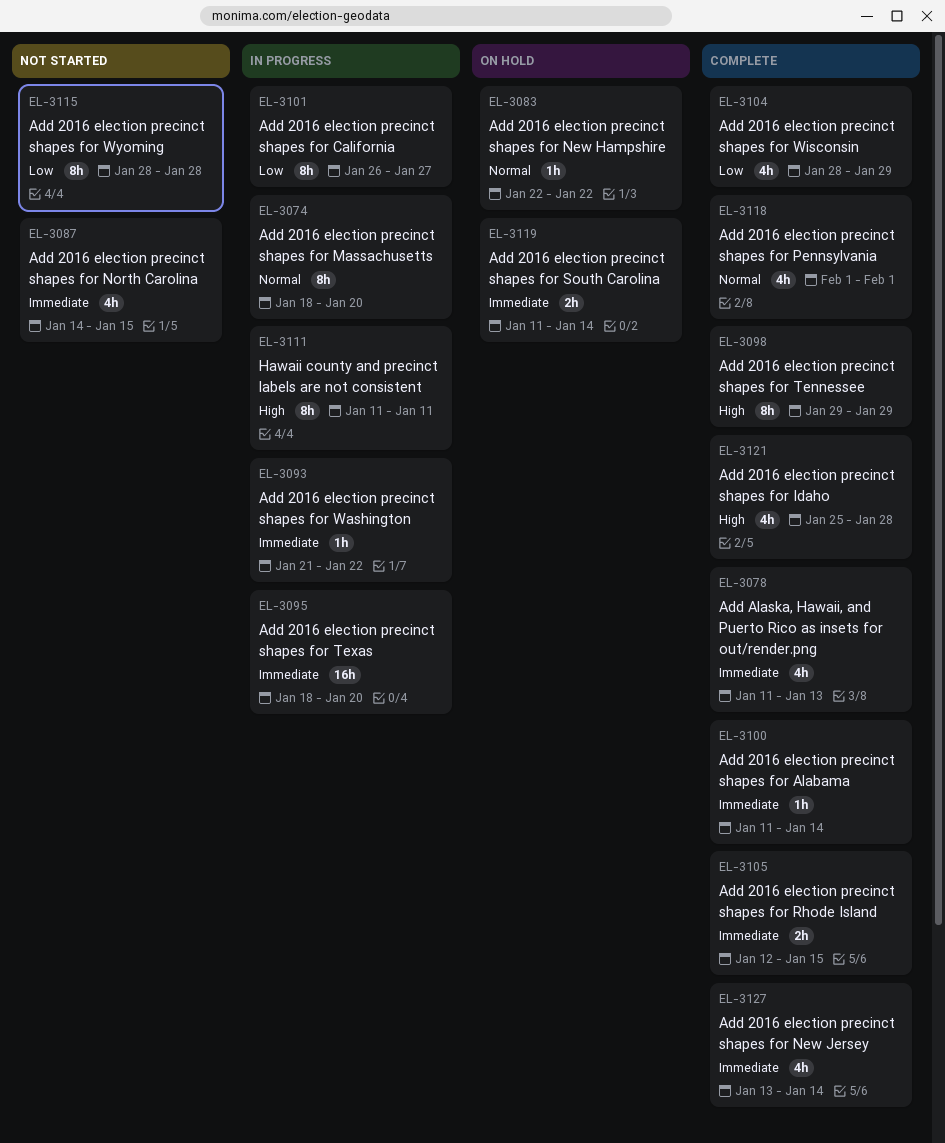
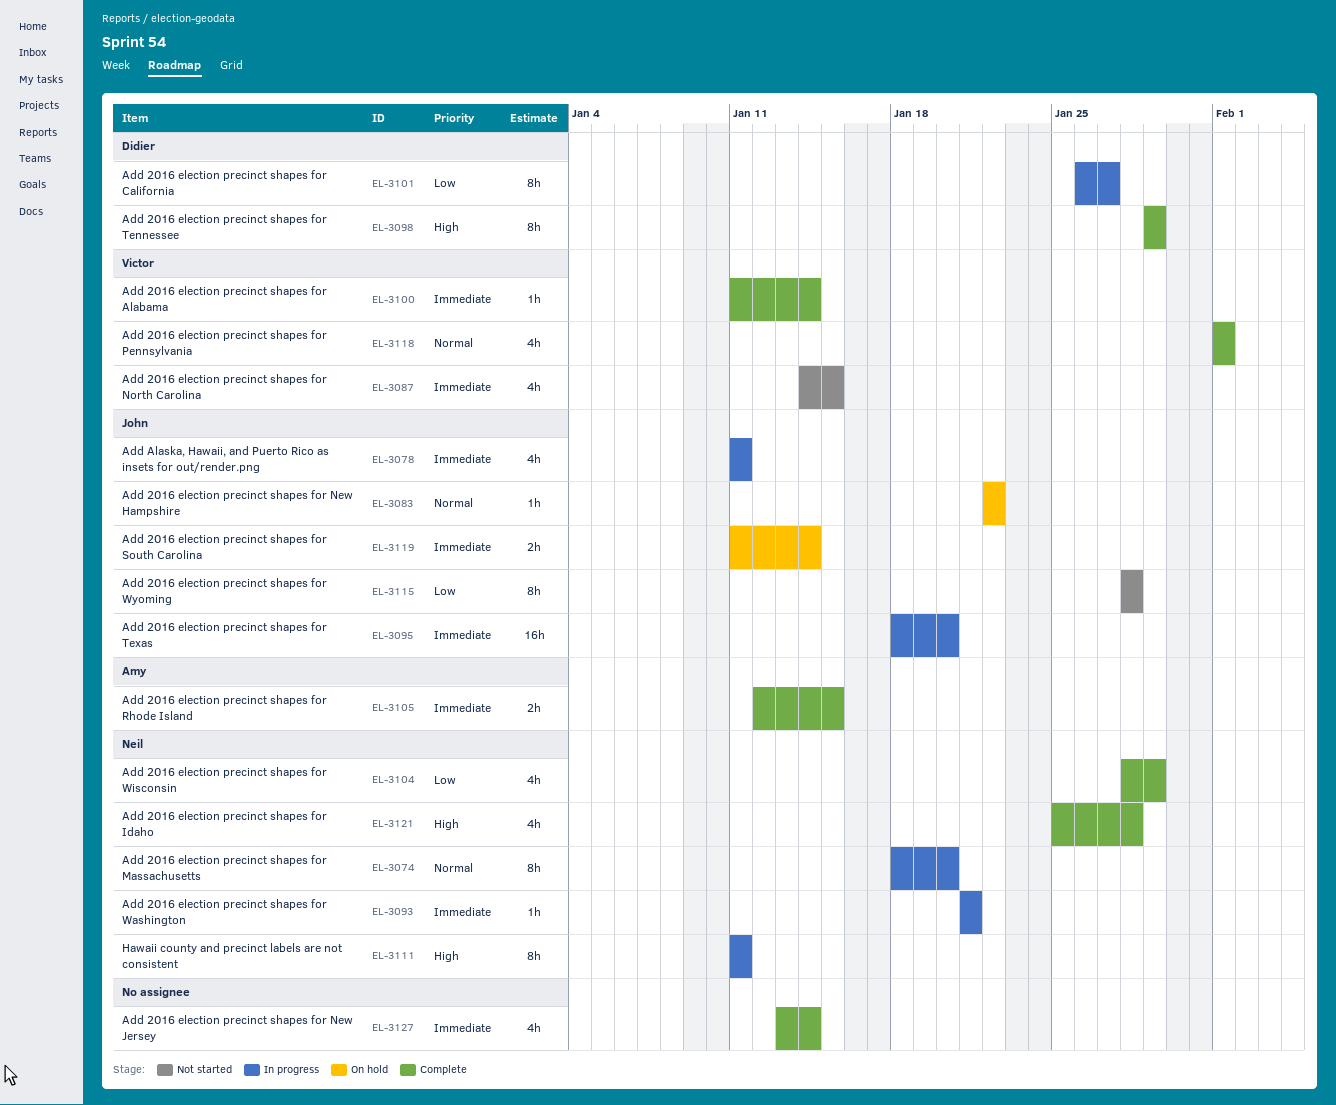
EL-3078, status: Complete -> In progress
EL-3078, due: Jan 13 -> Jan 11
EL-3093, due: Jan 22 -> Jan 21

